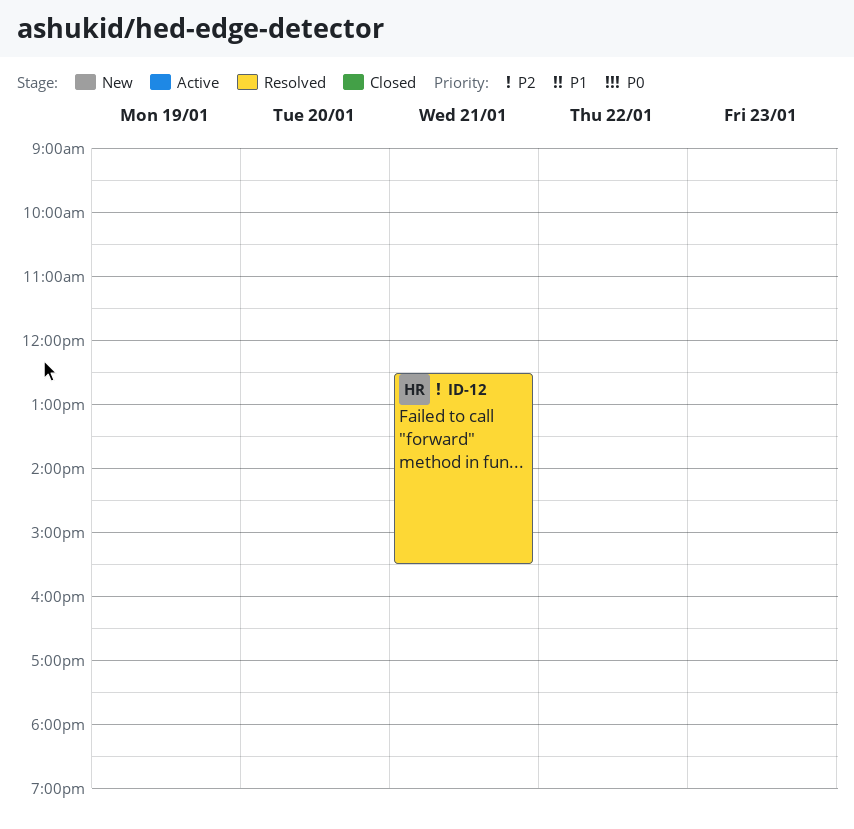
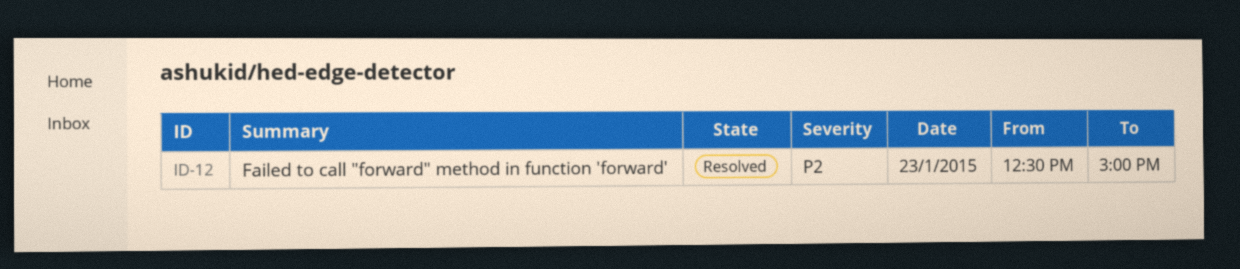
ID-12, day: Jan 21 -> Jan 23
ID-12, ends: 15:30 -> 15:00

